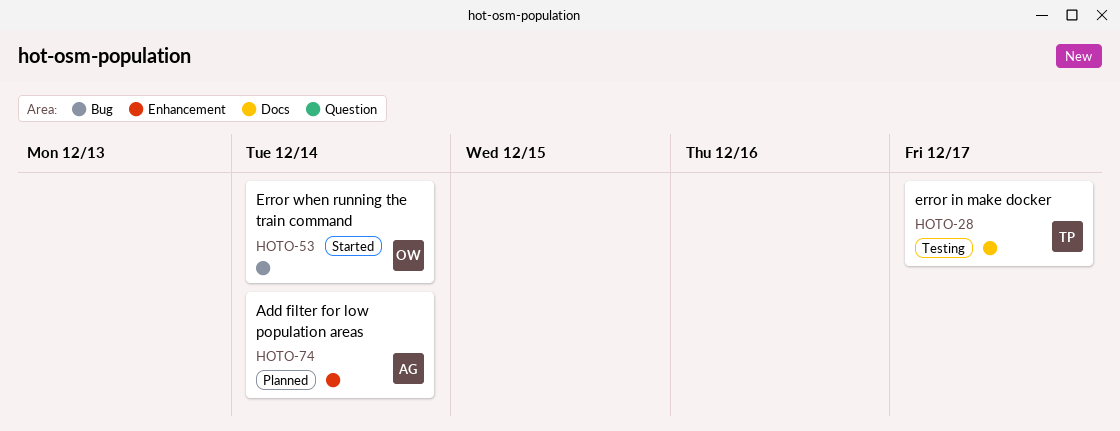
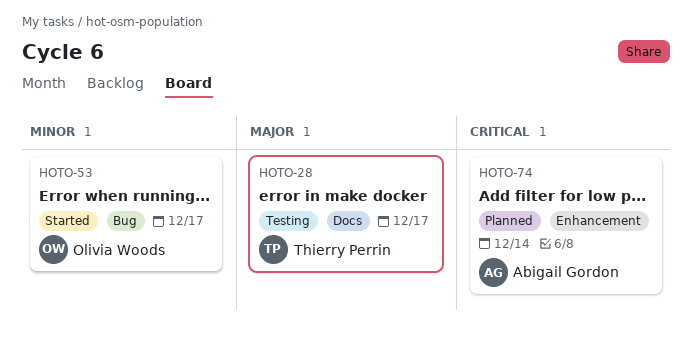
HOTO-53, due: Dec 14 -> Dec 17

